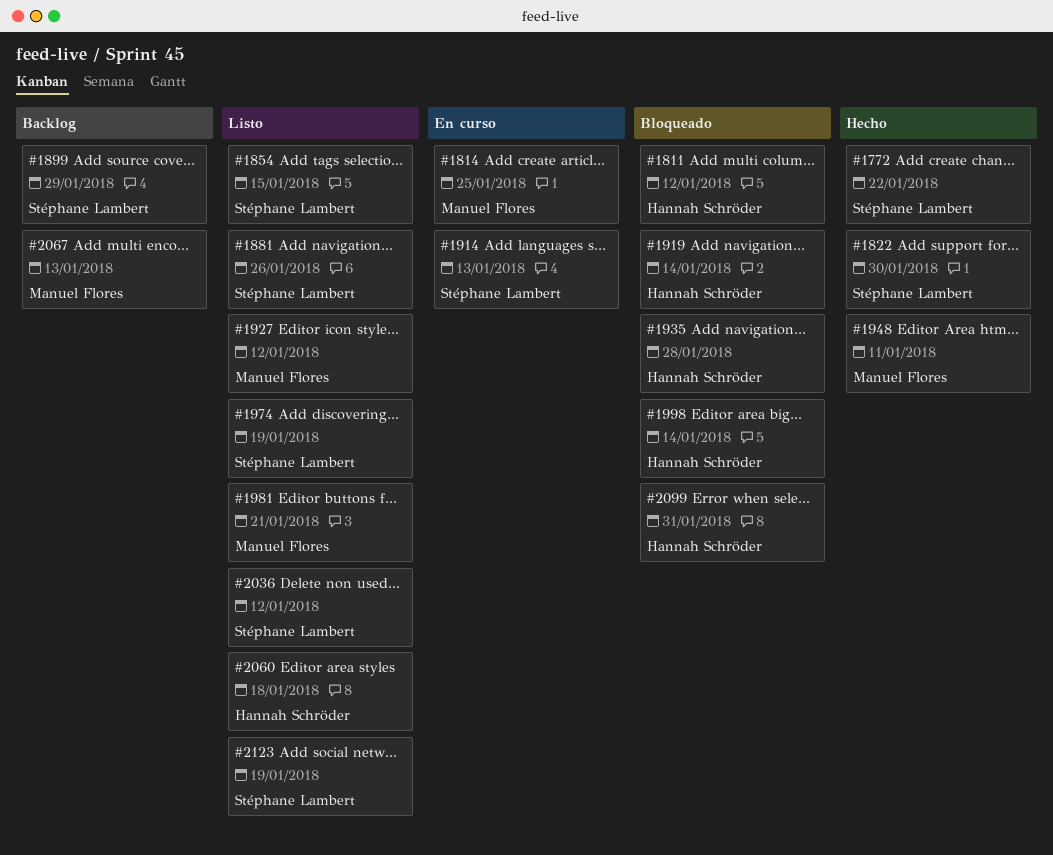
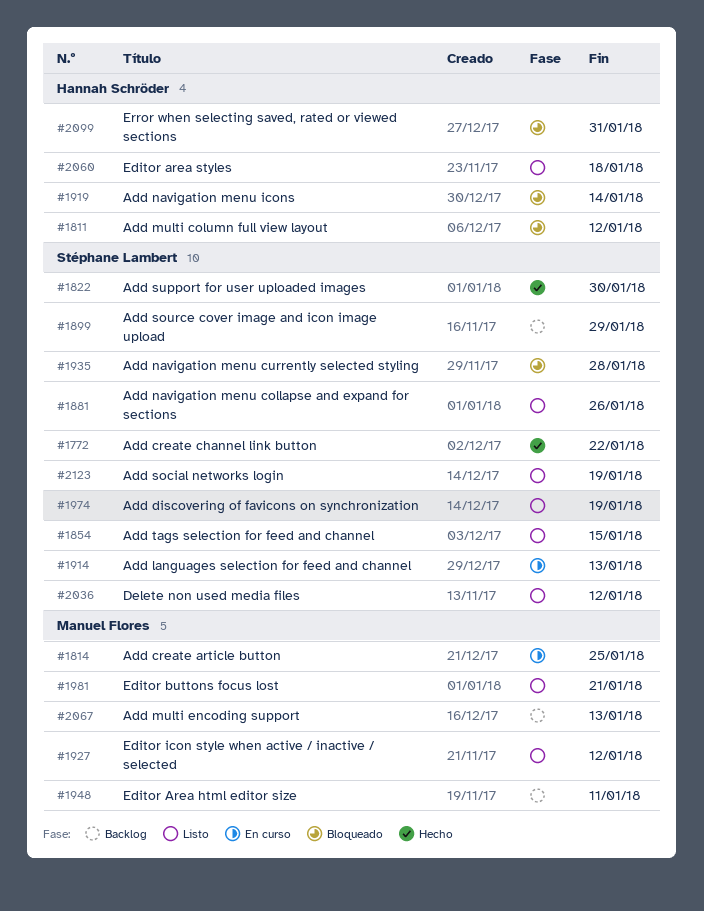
#1935, owner: Hannah Schröder -> Stéphane Lambert
#1948, status: Hecho -> Backlog
#1998: present -> none

